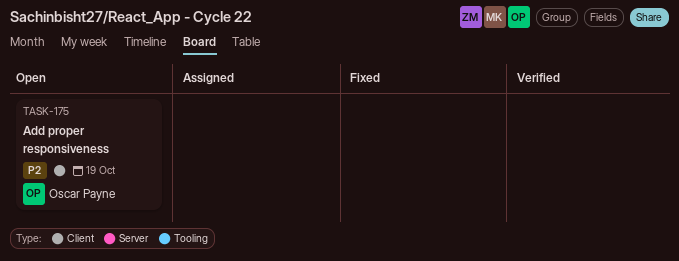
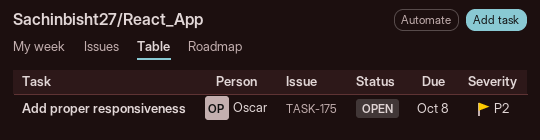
TASK-175, due: Oct 19 -> Oct 8

